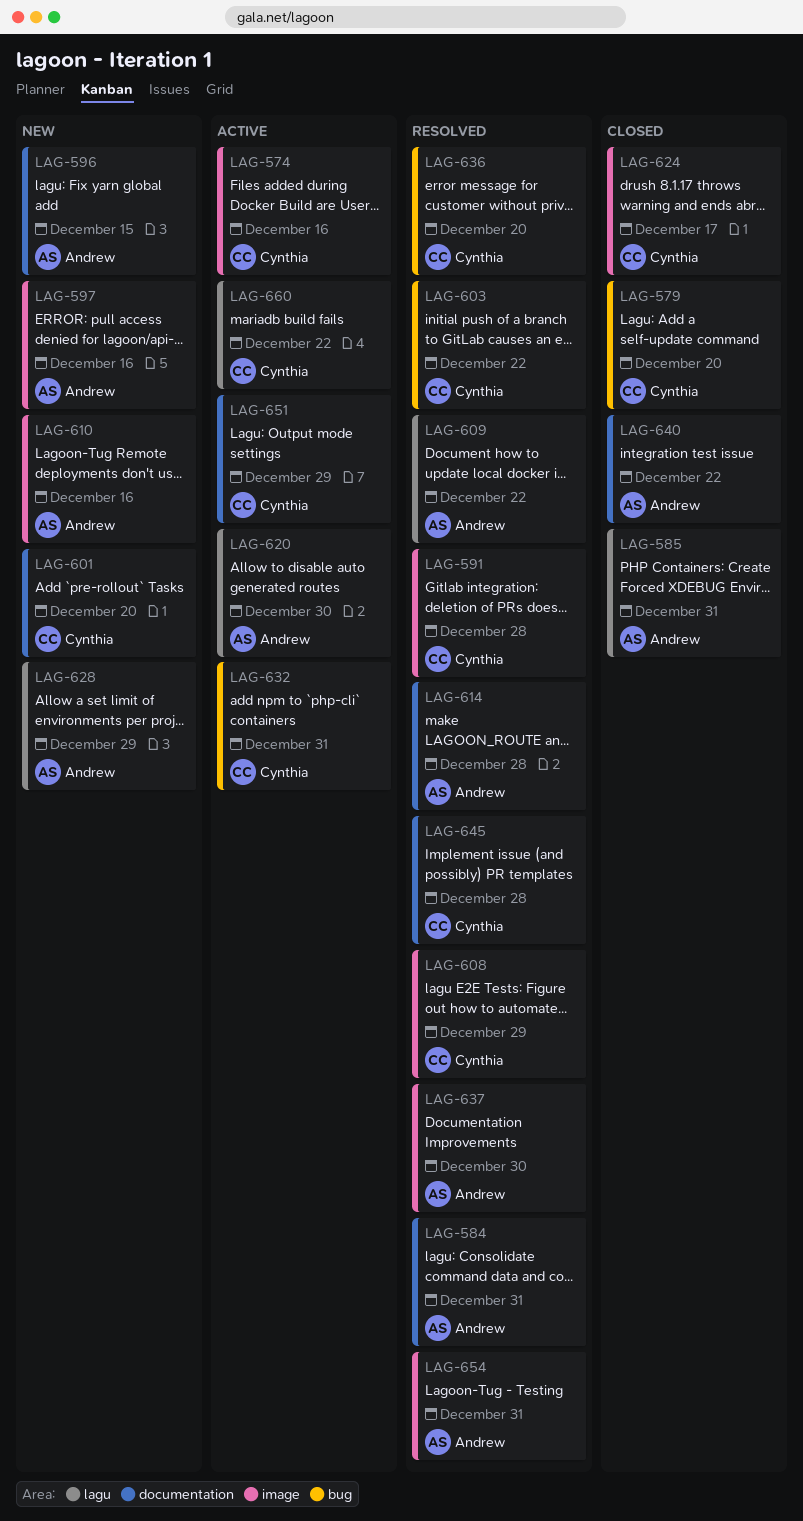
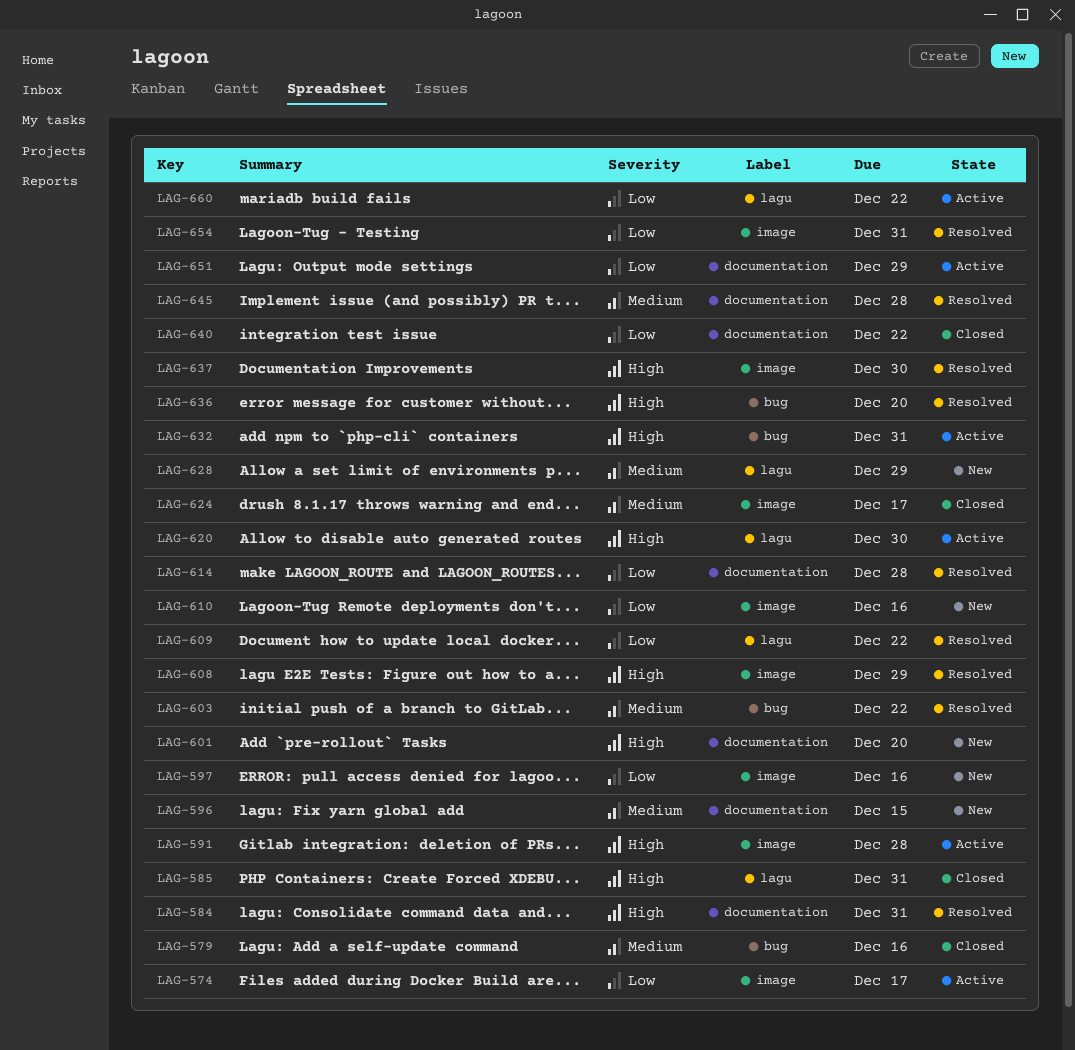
LAG-574, due: Dec 16 -> Dec 17
LAG-579, due: Dec 20 -> Dec 16
LAG-591, status: Resolved -> Active

